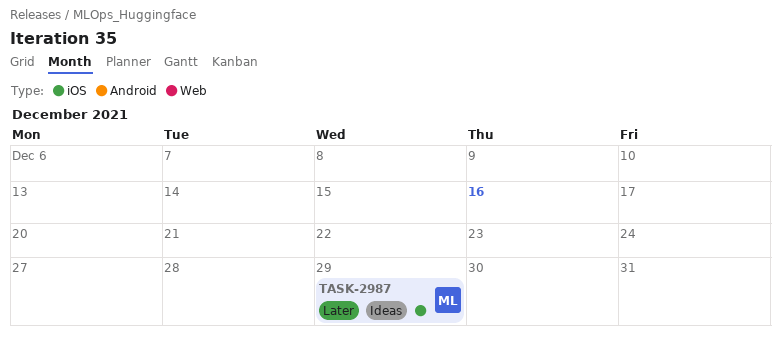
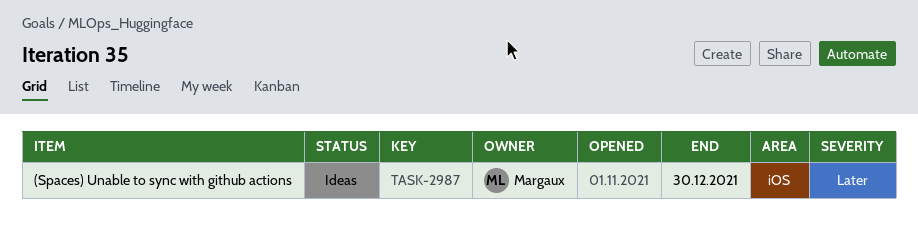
TASK-2987, due: Dec 29 -> Dec 30

